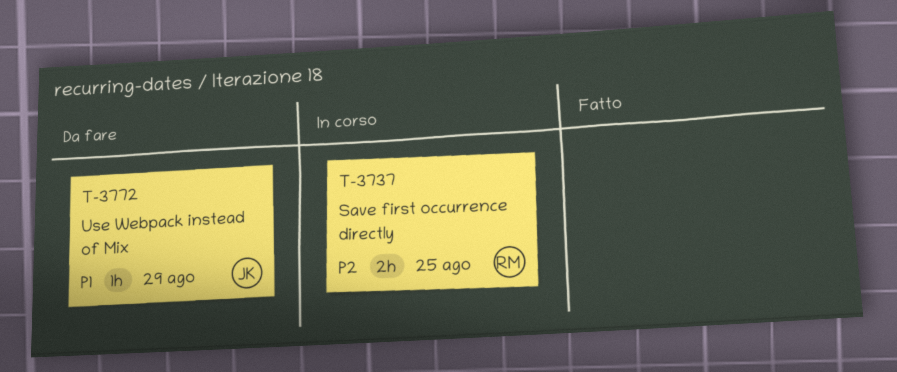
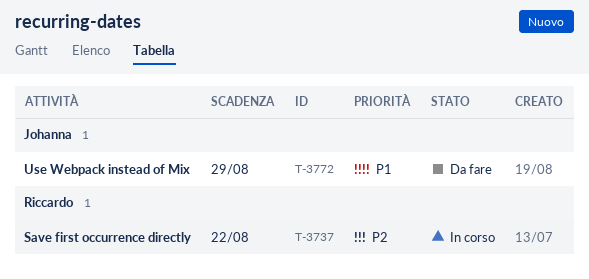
T-3737, due: Aug 25 -> Aug 22

